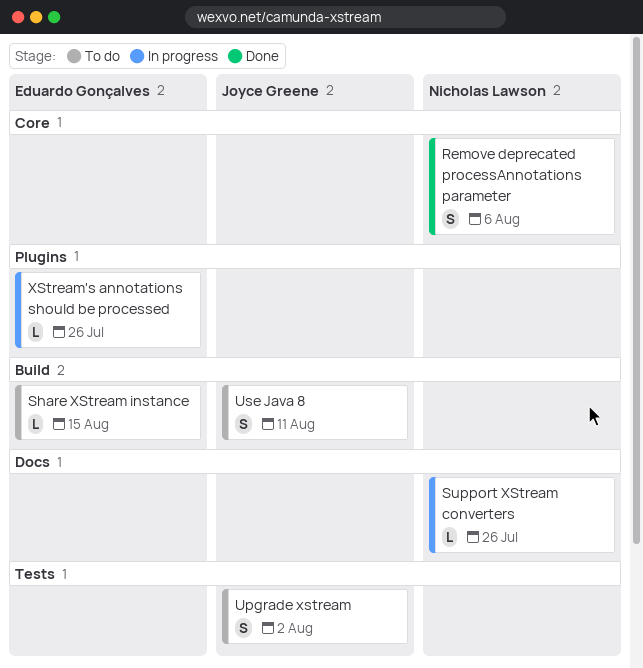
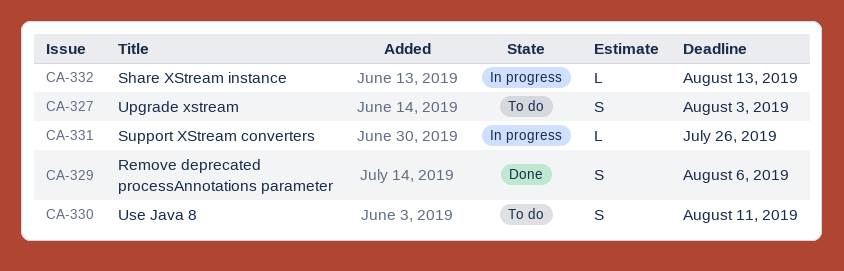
Share XStream instance, status: To do -> In progress
Share XStream instance, due: Aug 15 -> Aug 13
Upgrade xstream, due: Aug 2 -> Aug 3
XStream's annotations should be processed: present -> none

